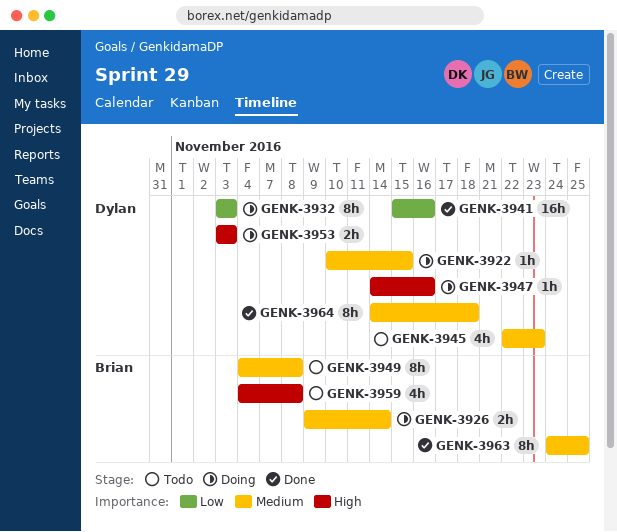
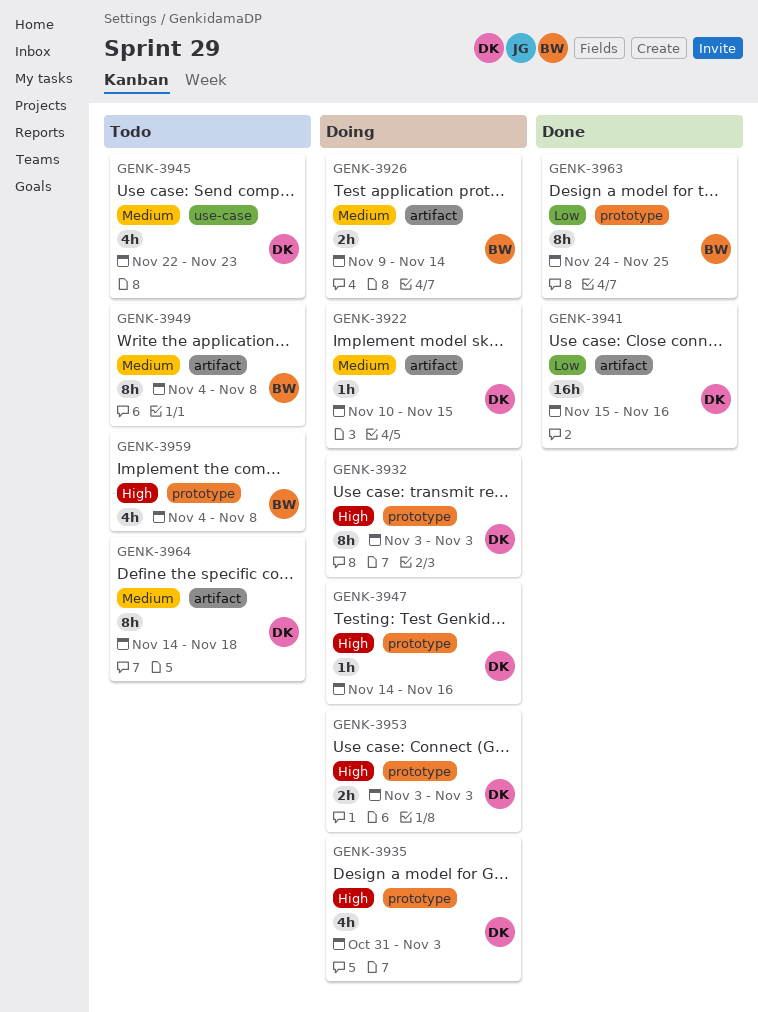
GENK-3932, priority: Low -> High
GENK-3935: none -> present
GENK-3963, priority: Medium -> Low
GENK-3964, status: Done -> Todo

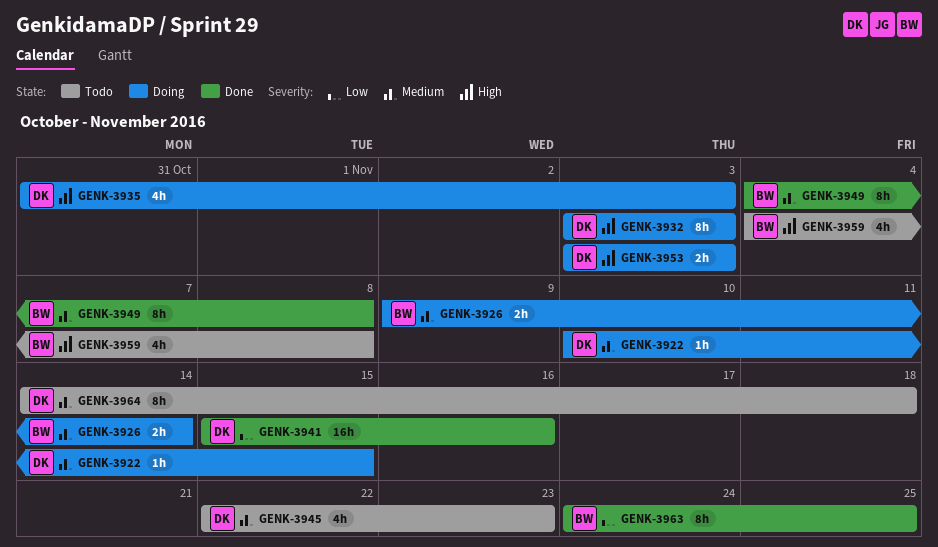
GENK-3947: present -> none
GENK-3949, status: Todo -> Done

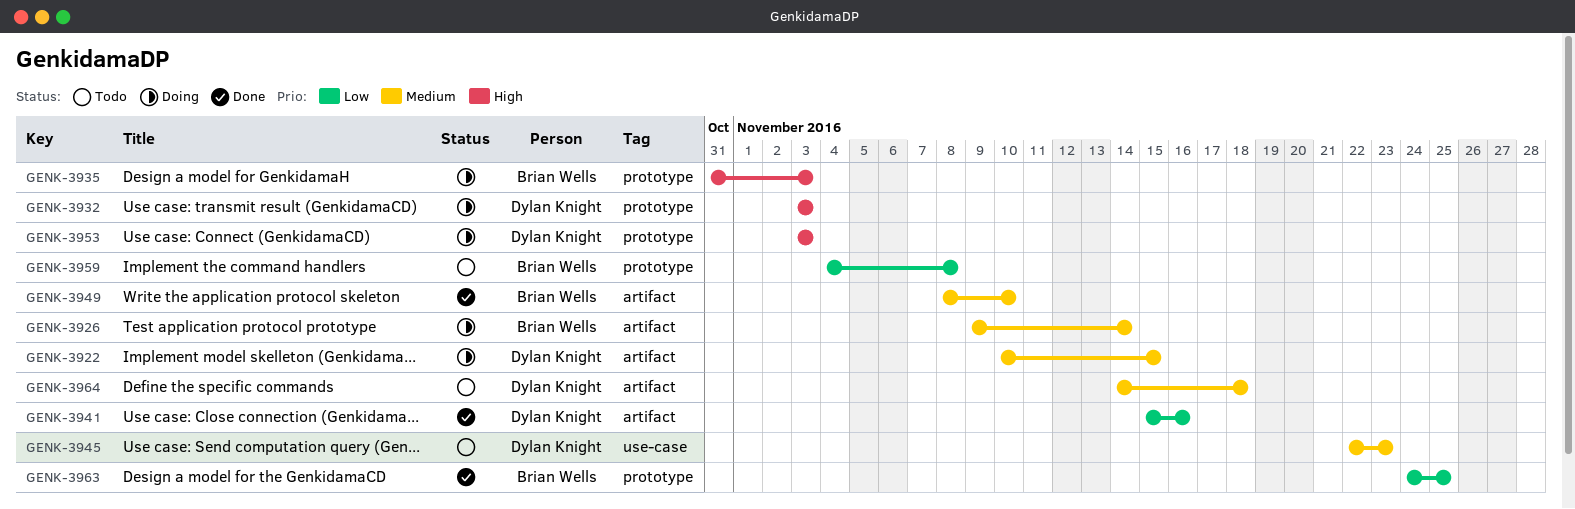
GENK-3935, owner: Dylan Knight -> Brian Wells
GENK-3949, start: Nov 4 -> Nov 8
GENK-3949, due: Nov 8 -> Nov 10
GENK-3959, priority: High -> Low

